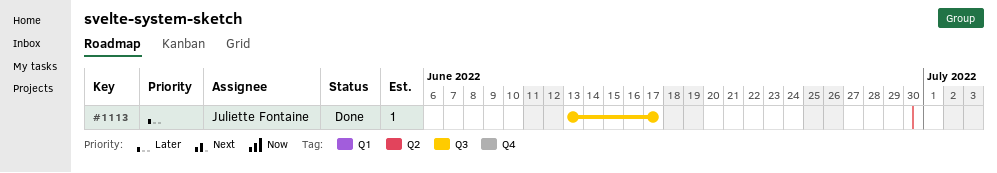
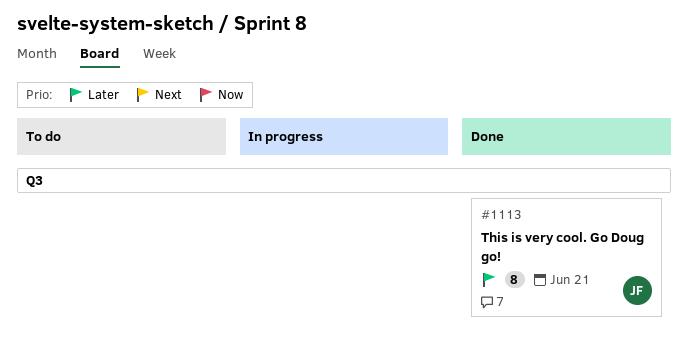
#1113, estimate: 1 -> 8
#1113, due: Jun 17 -> Jun 21

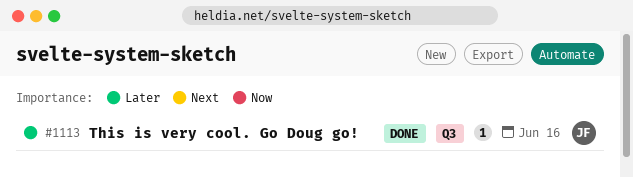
#1113, estimate: 8 -> 1
#1113, due: Jun 21 -> Jun 16

